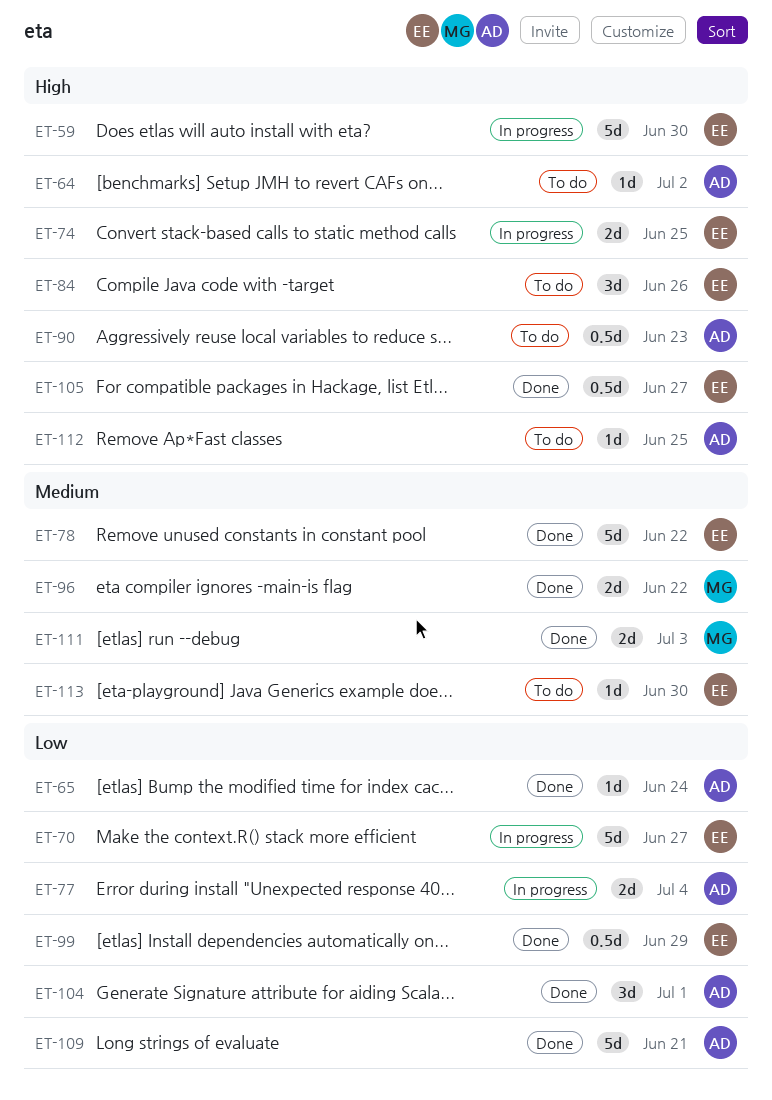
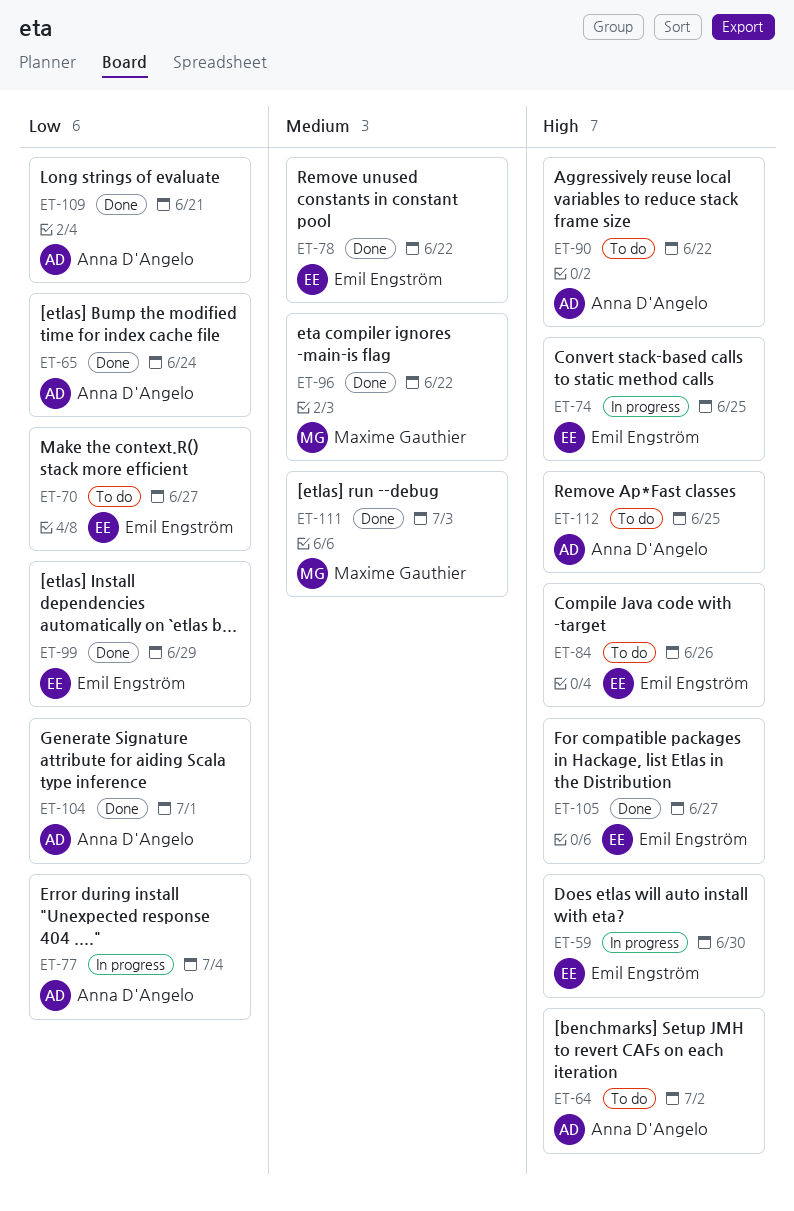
ET-70, status: In progress -> To do
ET-90, due: Jun 23 -> Jun 22
ET-113: present -> none

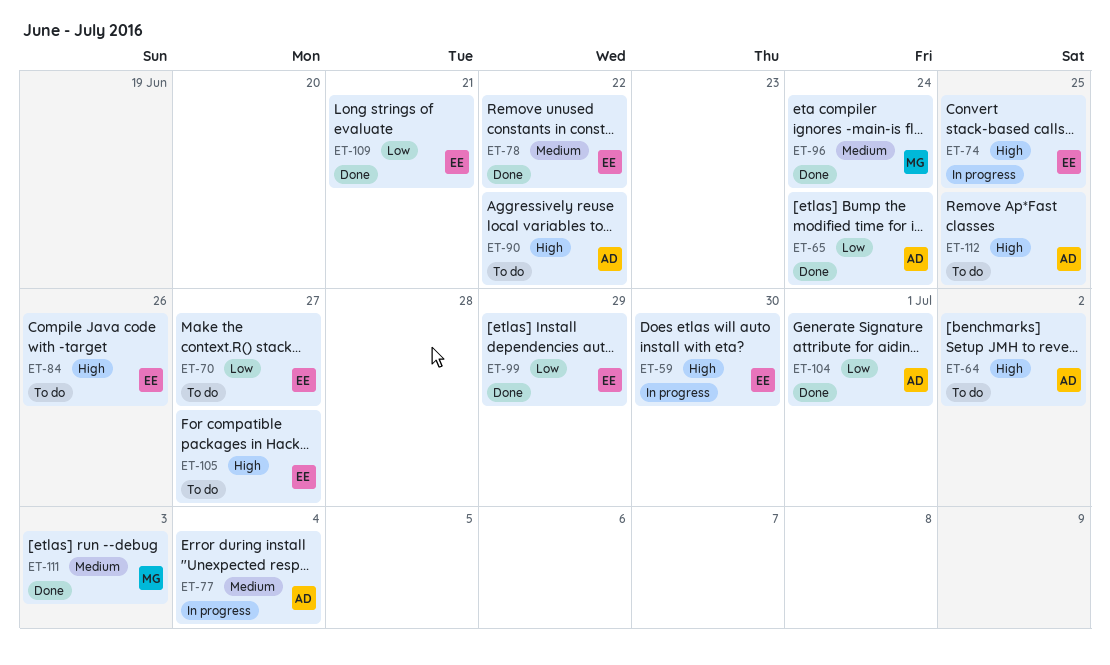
ET-77, priority: Low -> Medium
ET-96, due: Jun 22 -> Jun 24
ET-105, status: Done -> To do
ET-109, owner: Anna D'Angelo -> Emil Engström

